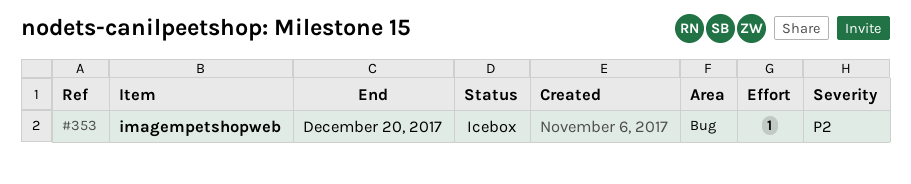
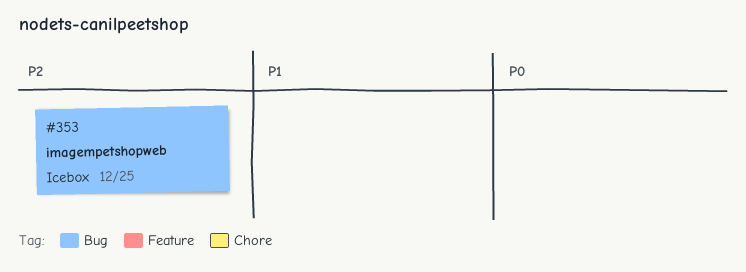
#353, due: Dec 20 -> Dec 25

